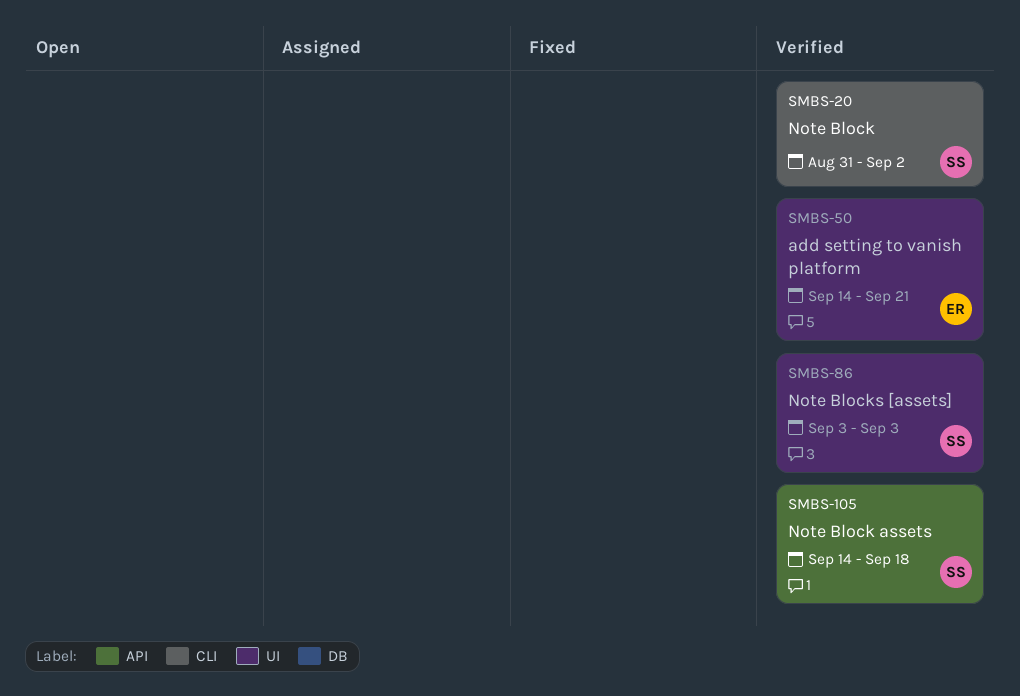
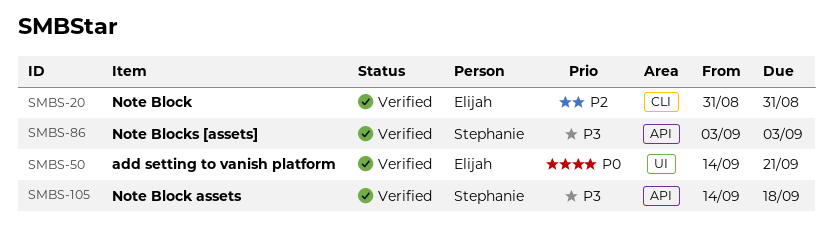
SMBS-20, owner: Stephanie -> Elijah
SMBS-20, due: Sep 2 -> Aug 31
SMBS-86, label: UI -> API

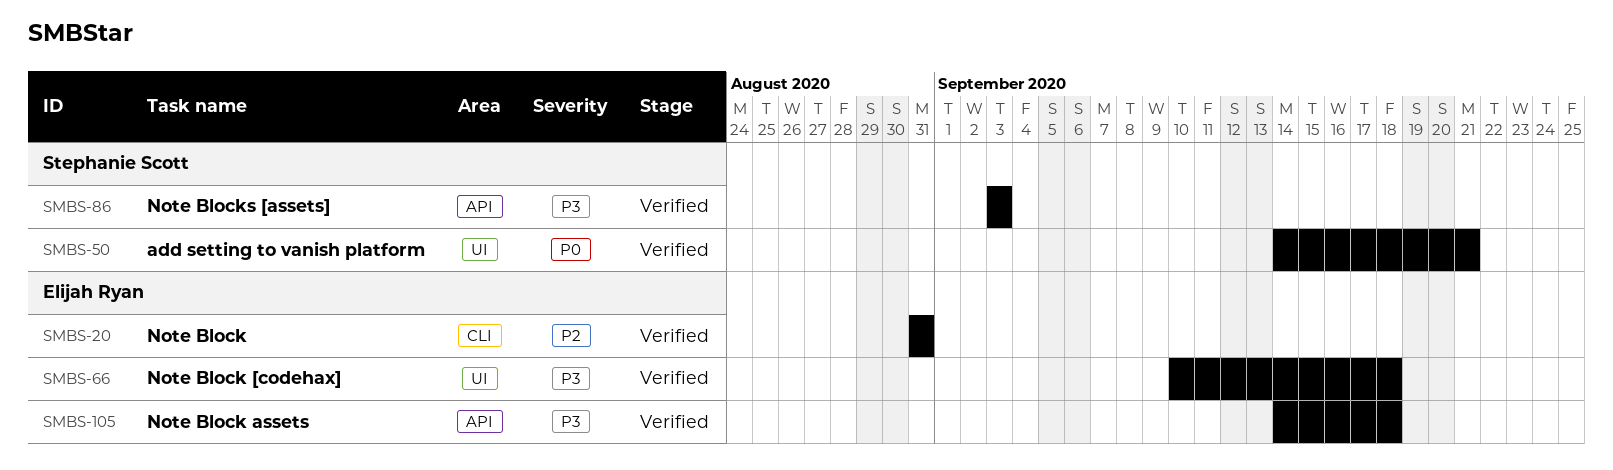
SMBS-50, owner: Elijah Ryan -> Stephanie Scott
SMBS-66: none -> present
SMBS-105, owner: Stephanie Scott -> Elijah Ryan

